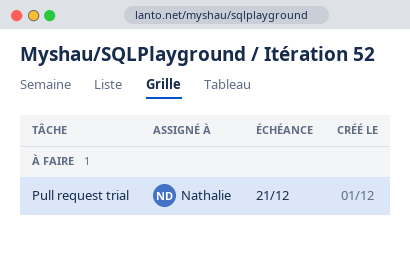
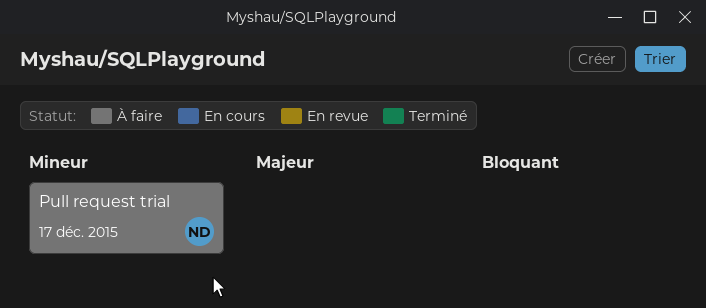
Pull request trial, due: Dec 21 -> Dec 17

